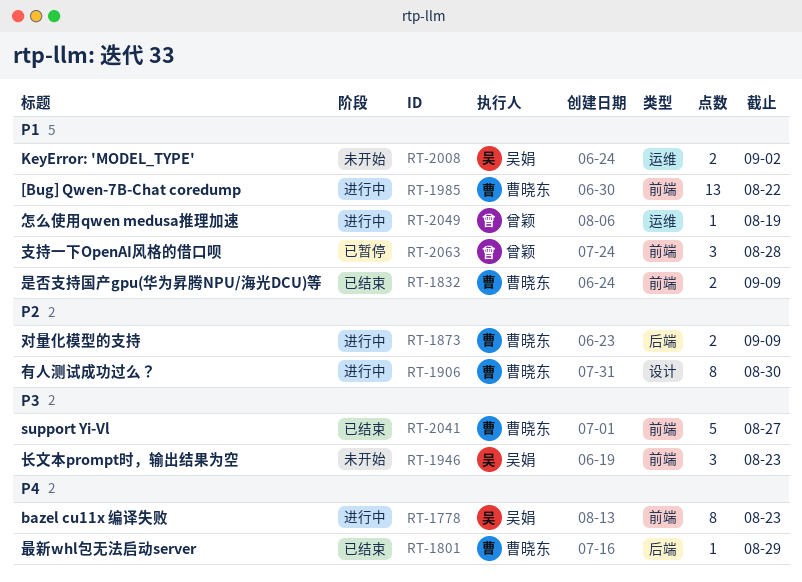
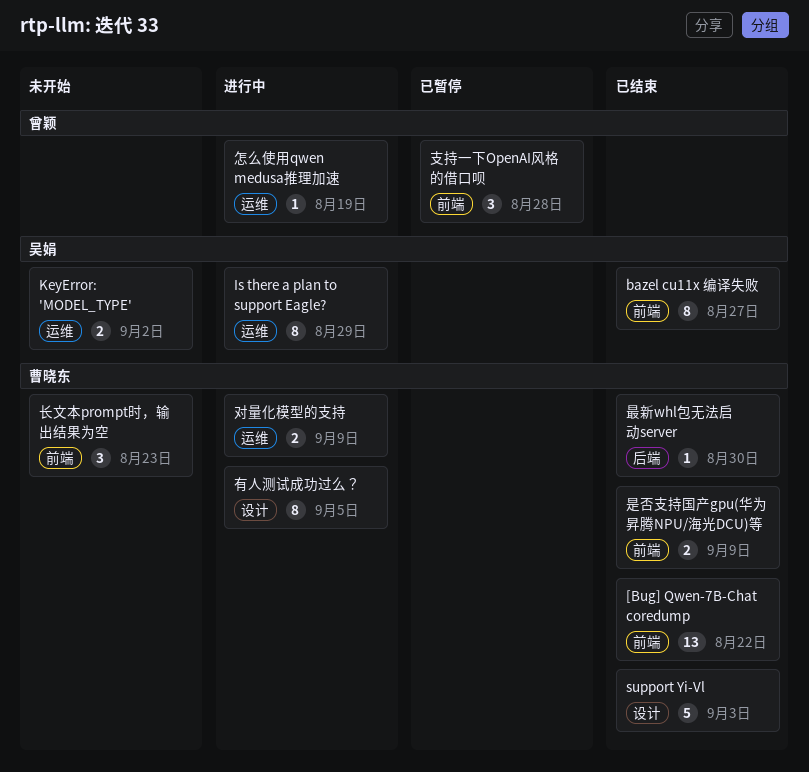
[Bug] Qwen-7B-Chat coredump, status: 进行中 -> 已结束
bazel cu11x 编译失败, status: 进行中 -> 已结束
bazel cu11x 编译失败, due: Aug 23 -> Aug 27
Is there a plan to support Eagle?: none -> present
support Yi-Vl, label: 前端 -> 设计
support Yi-Vl, due: Aug 27 -> Sep 3
对量化模型的支持, label: 后端 -> 运维
最新whl包无法启动server, due: Aug 29 -> Aug 30
有人测试成功过么？, due: Aug 30 -> Sep 5
长文本prompt时，输出结果为空, owner: 吴娟 -> 曹晓东

